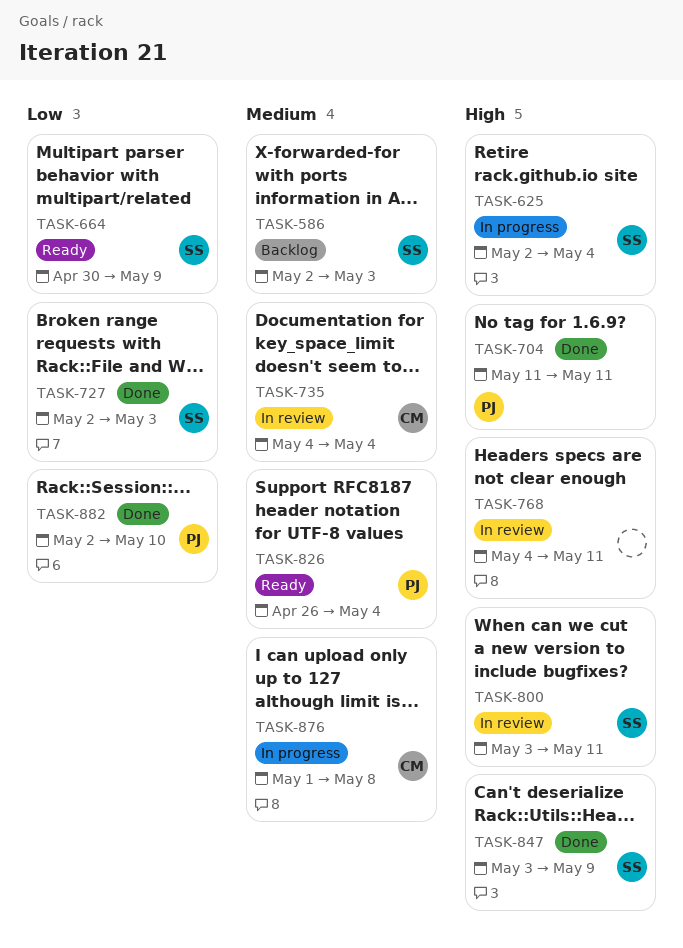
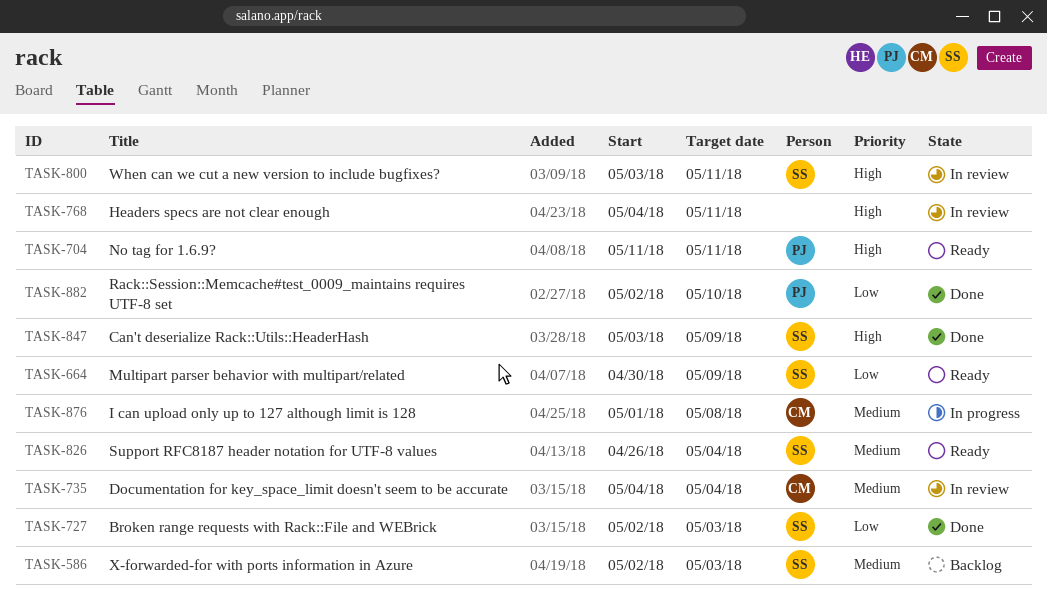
TASK-625: present -> none
TASK-704, status: Done -> Ready
TASK-826, owner: PJ -> SS

